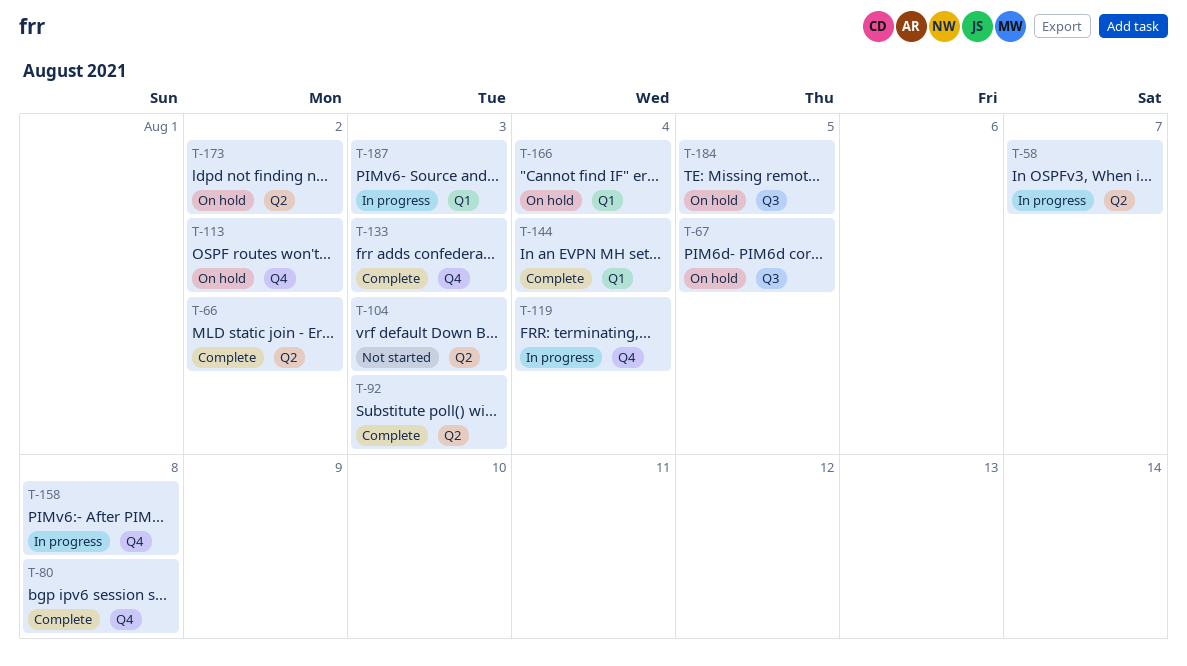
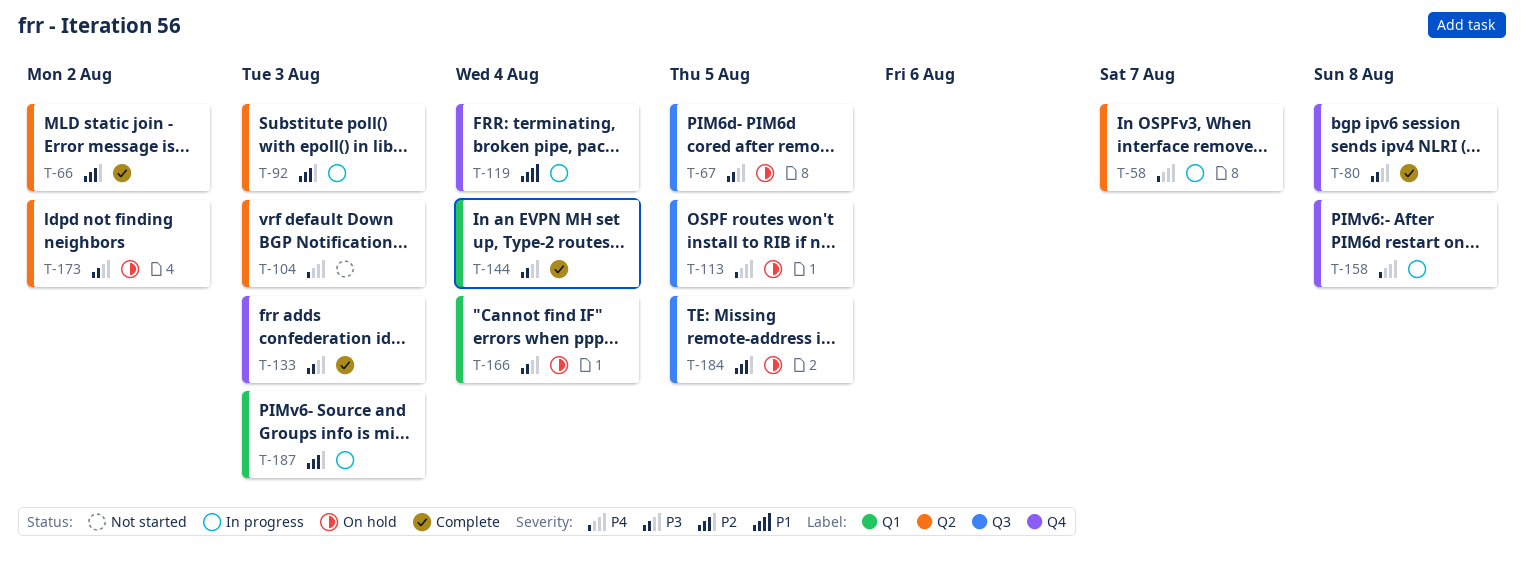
T-92, status: Complete -> In progress
T-113, label: Q4 -> Q3
T-113, due: Aug 2 -> Aug 5

